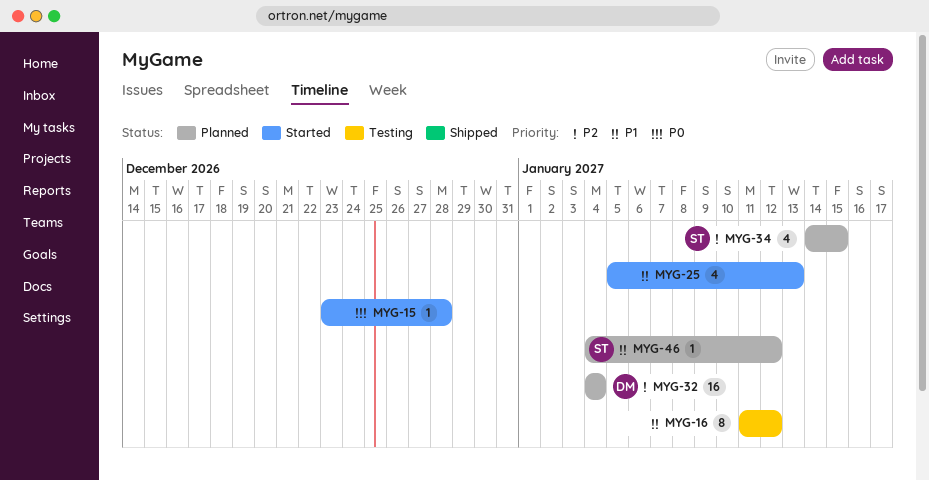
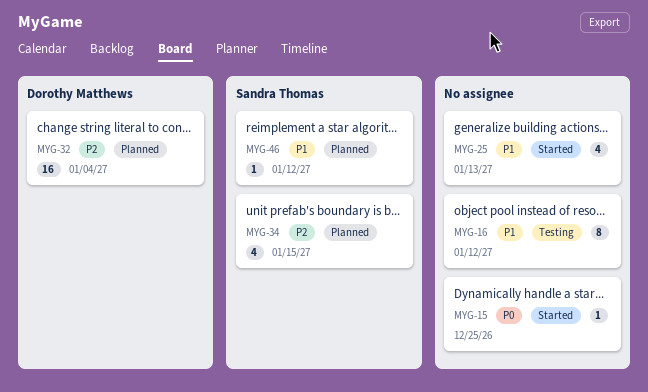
MYG-15, due: Dec 28 -> Dec 25

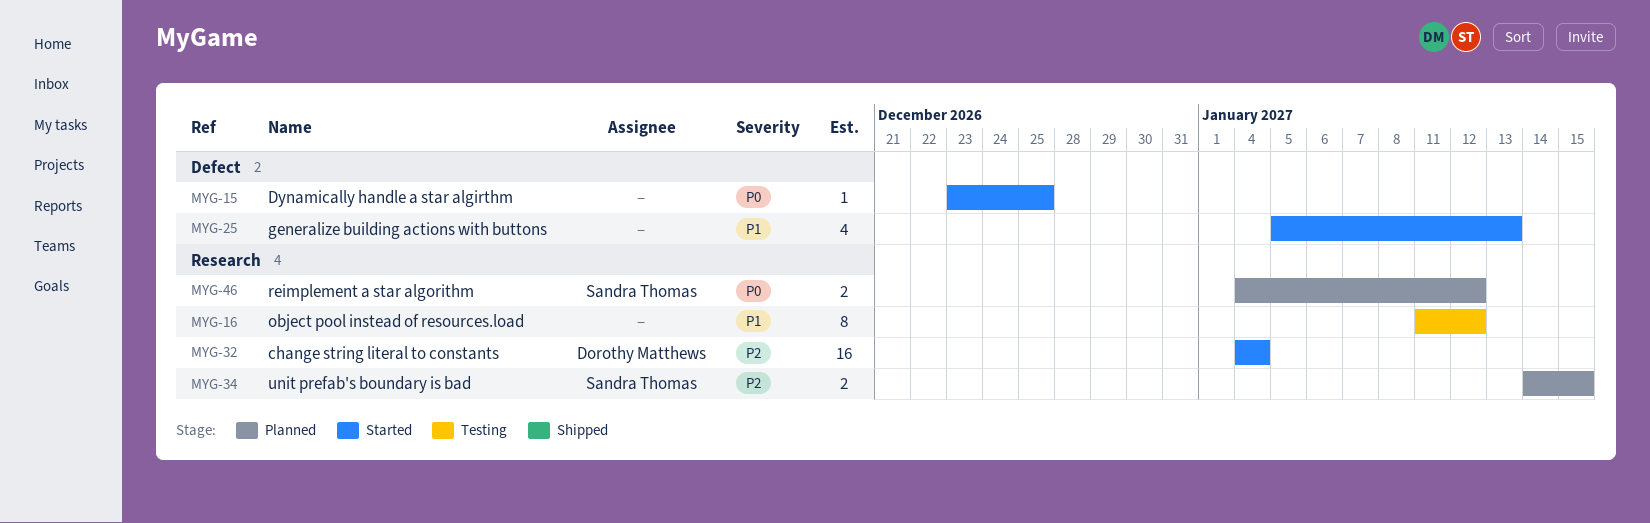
MYG-32, status: Planned -> Started
MYG-34, estimate: 4 -> 2
MYG-46, priority: P1 -> P0
MYG-46, estimate: 1 -> 2

